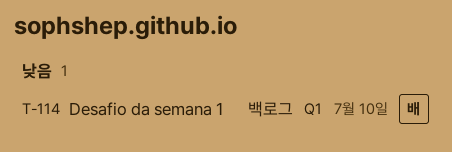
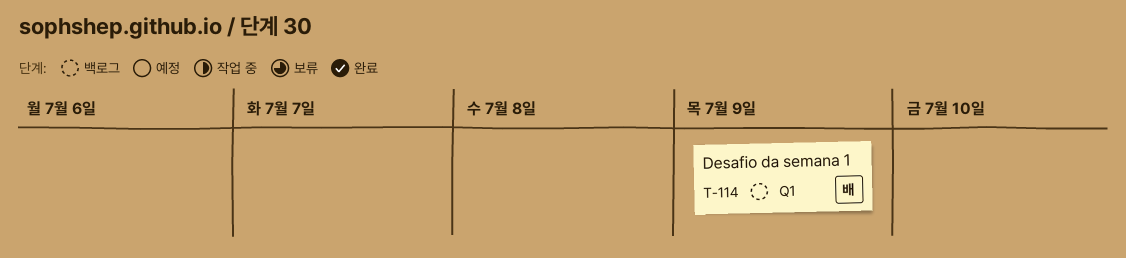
T-114, due: Jul 10 -> Jul 9

